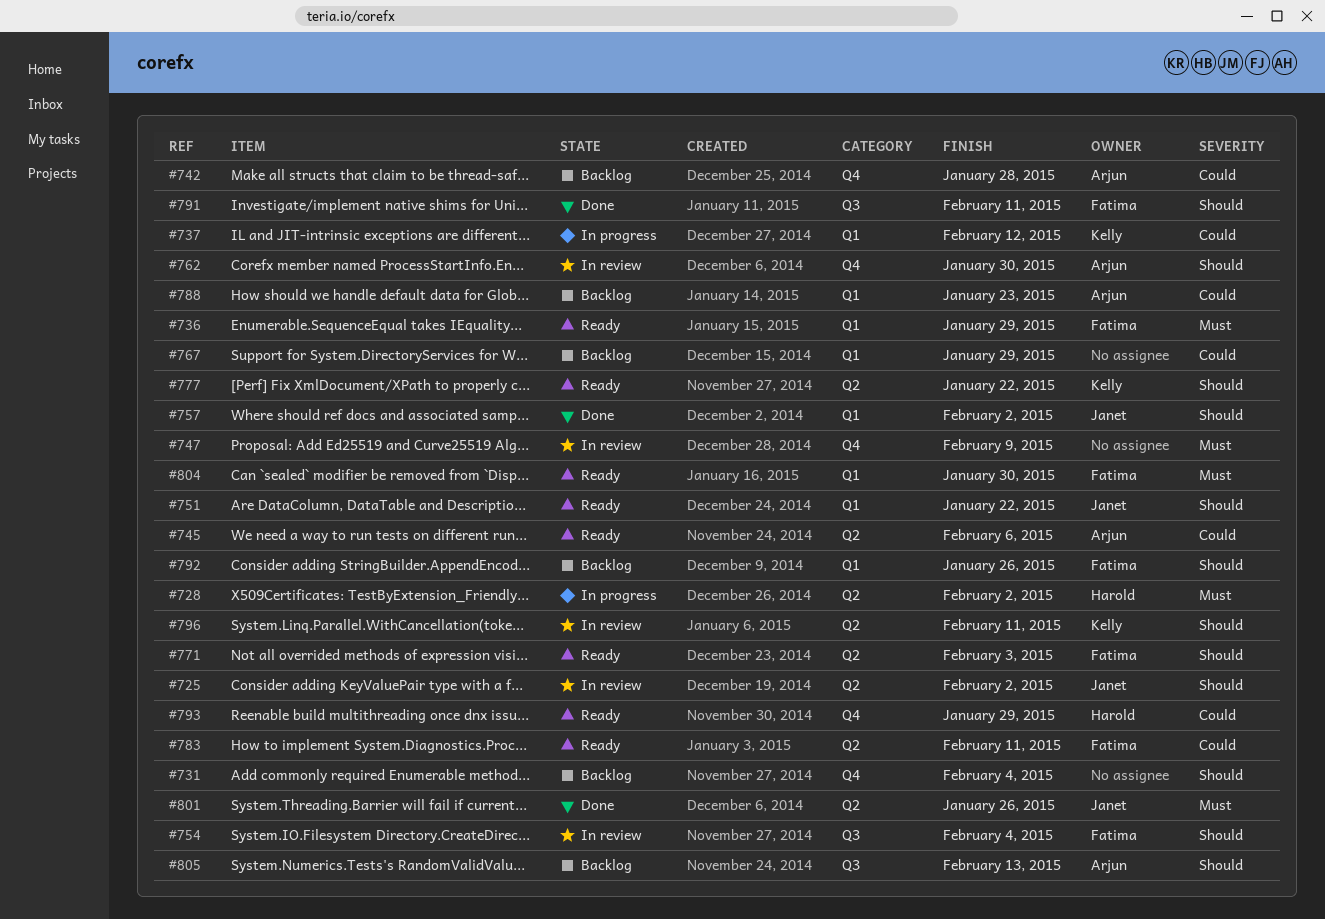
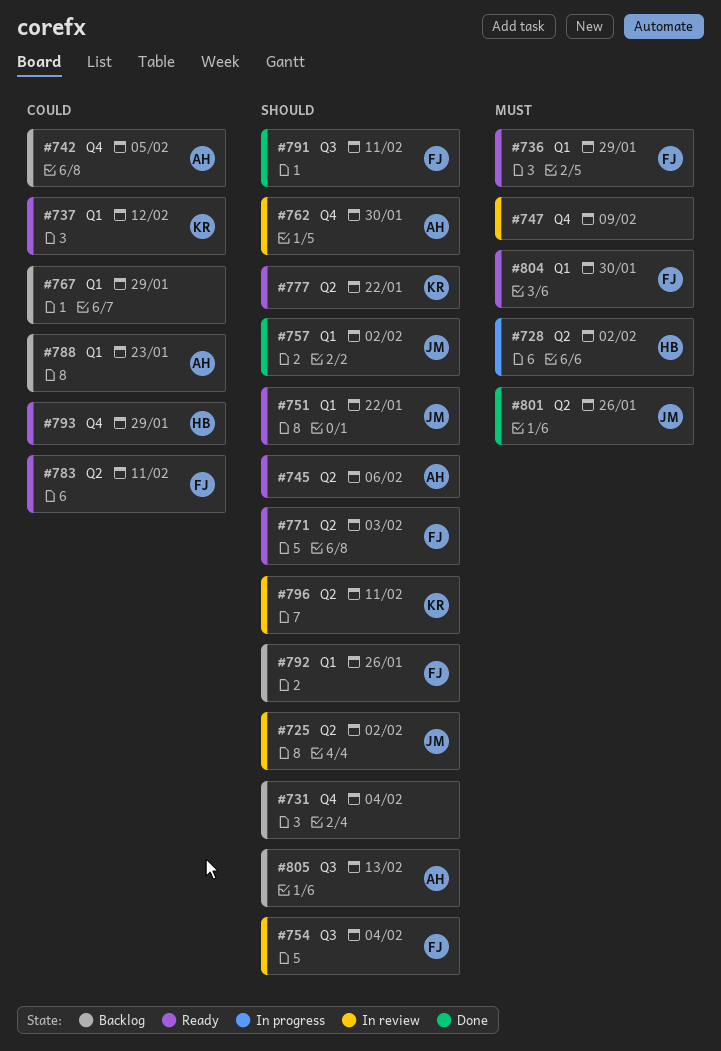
#737, status: In progress -> Ready
#742, due: Jan 28 -> Feb 5
#745, priority: Could -> Should

